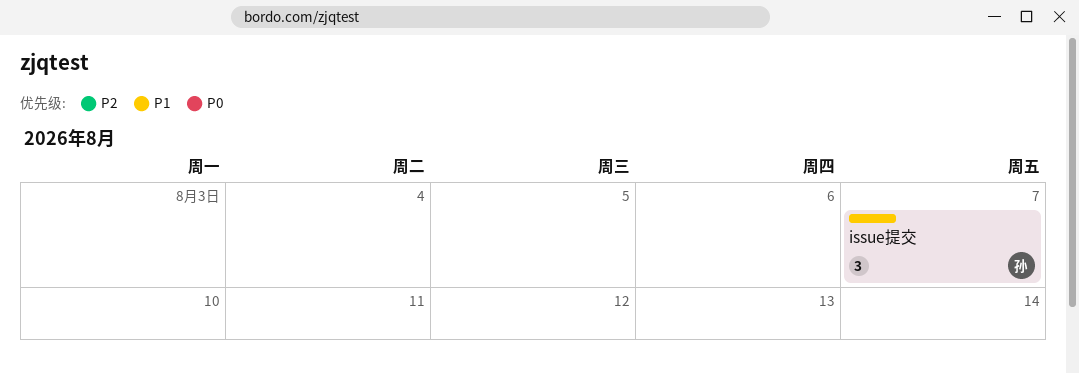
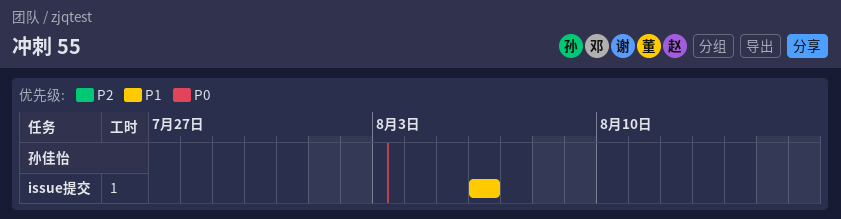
issue提交, estimate: 3 -> 1
issue提交, due: Aug 7 -> Aug 6

